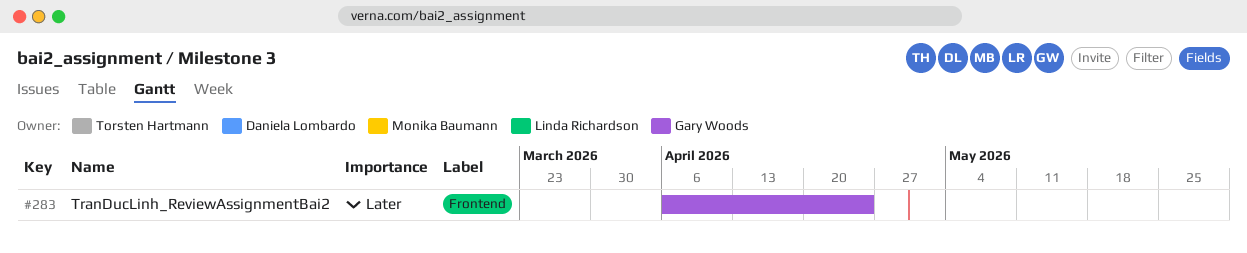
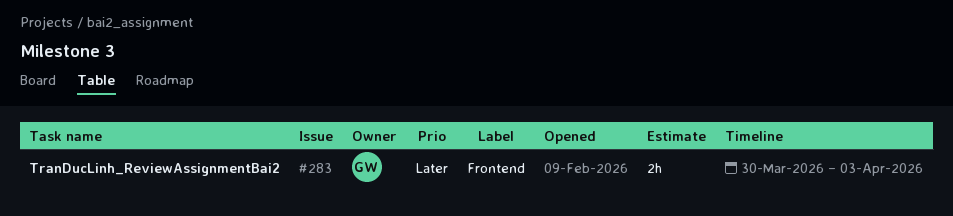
#283, start: Apr 6 -> Mar 30
#283, due: Apr 24 -> Apr 3

